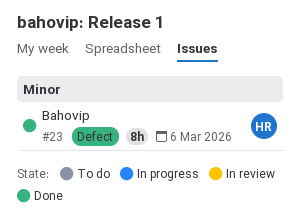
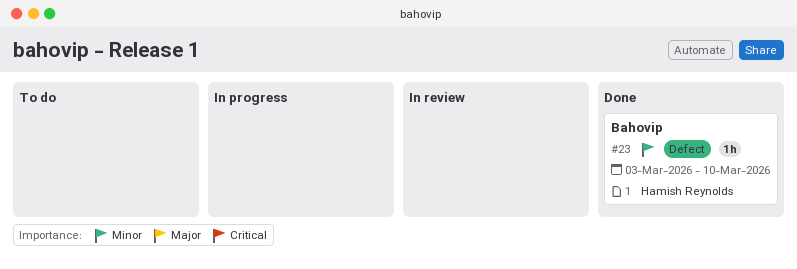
#23, estimate: 8h -> 1h
#23, due: Mar 6 -> Mar 10

